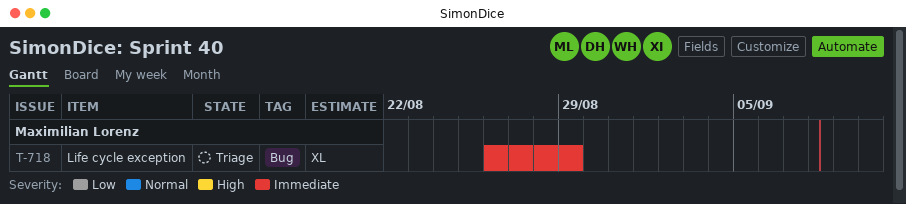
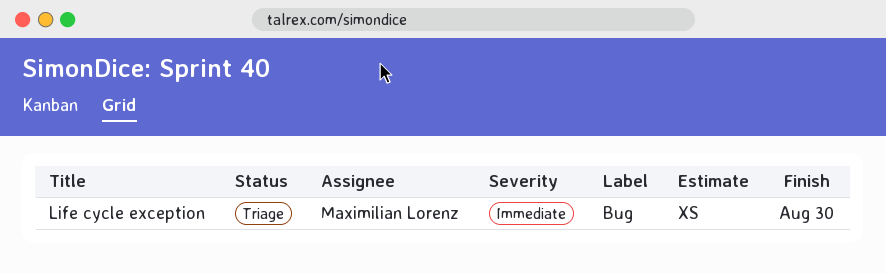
Life cycle exception, estimate: XL -> XS
Life cycle exception, due: Aug 29 -> Aug 30

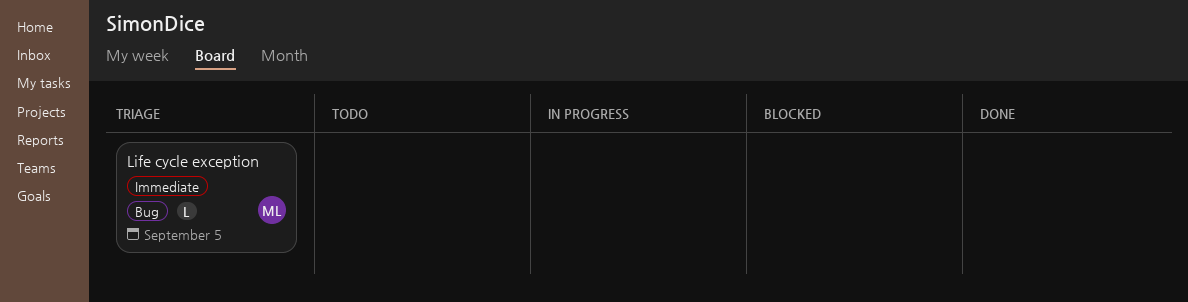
Life cycle exception, estimate: XS -> L
Life cycle exception, due: Aug 30 -> Sep 5

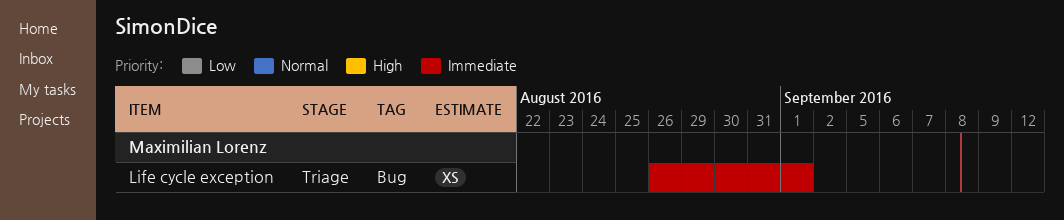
Life cycle exception, estimate: L -> XS
Life cycle exception, due: Sep 5 -> Sep 1

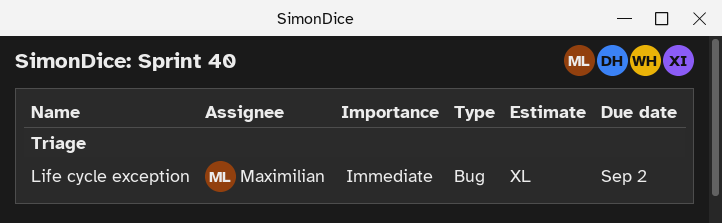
Life cycle exception, estimate: XS -> XL
Life cycle exception, due: Sep 1 -> Sep 2

